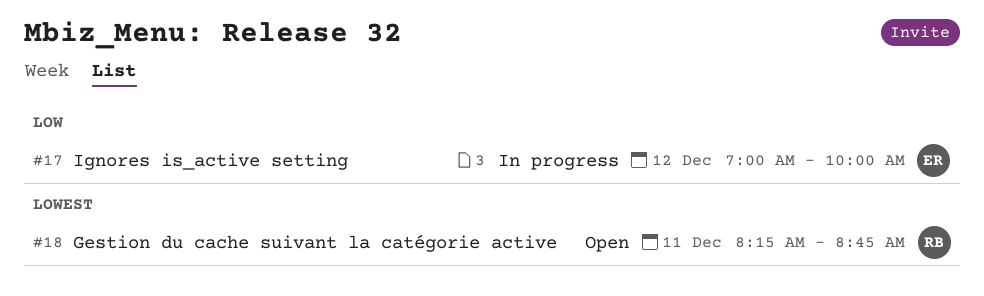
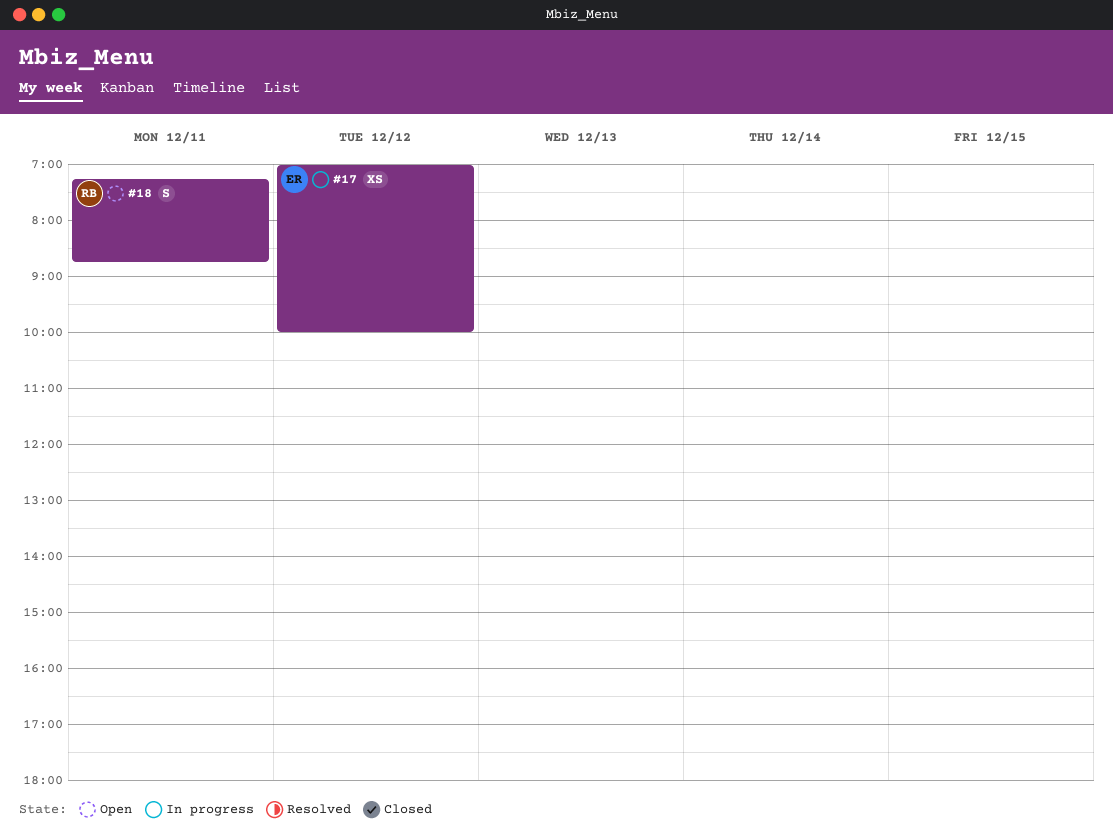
#18, begins: 08:15 -> 07:15

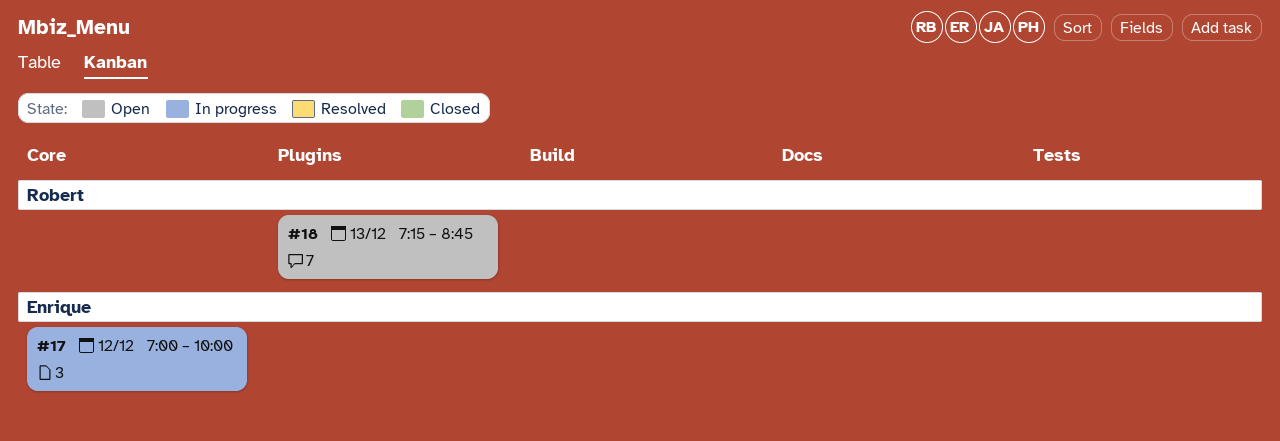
#18, day: Dec 11 -> Dec 13

